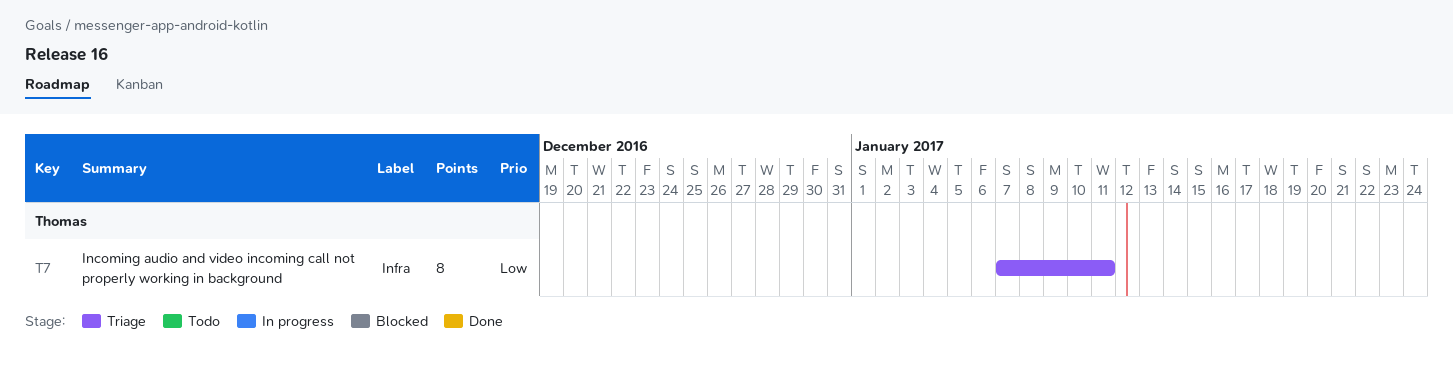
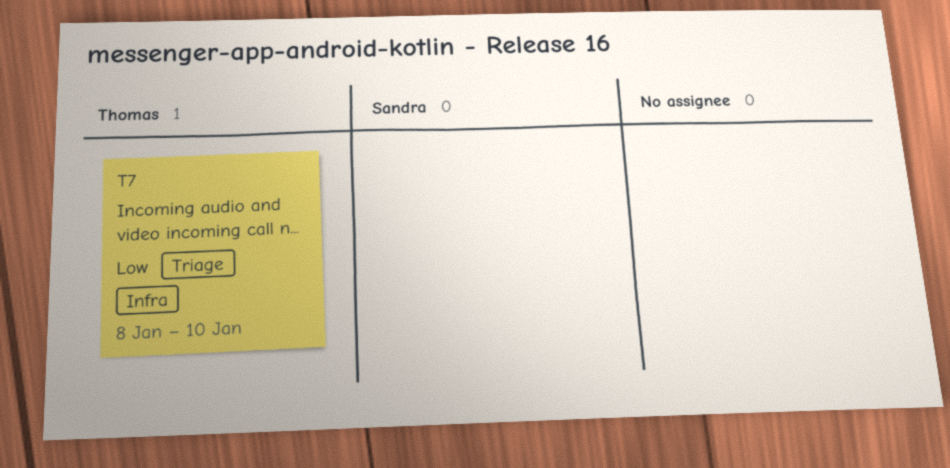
T7, start: Jan 7 -> Jan 8
T7, due: Jan 11 -> Jan 10

